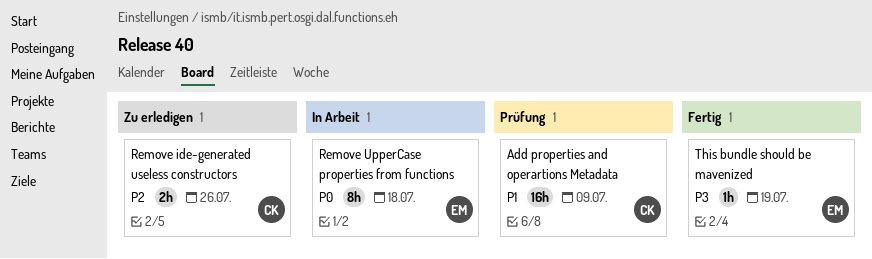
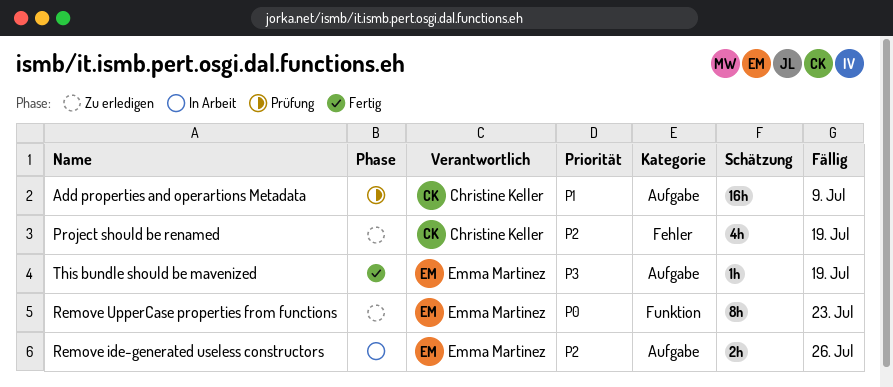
Project should be renamed: none -> present
Remove ide-generated useless constructors, status: Zu erledigen -> In Arbeit
Remove ide-generated useless constructors, owner: Christine Keller -> Emma Martinez
Remove UpperCase properties from functions, status: In Arbeit -> Zu erledigen
Remove UpperCase properties from functions, due: Jul 18 -> Jul 23

